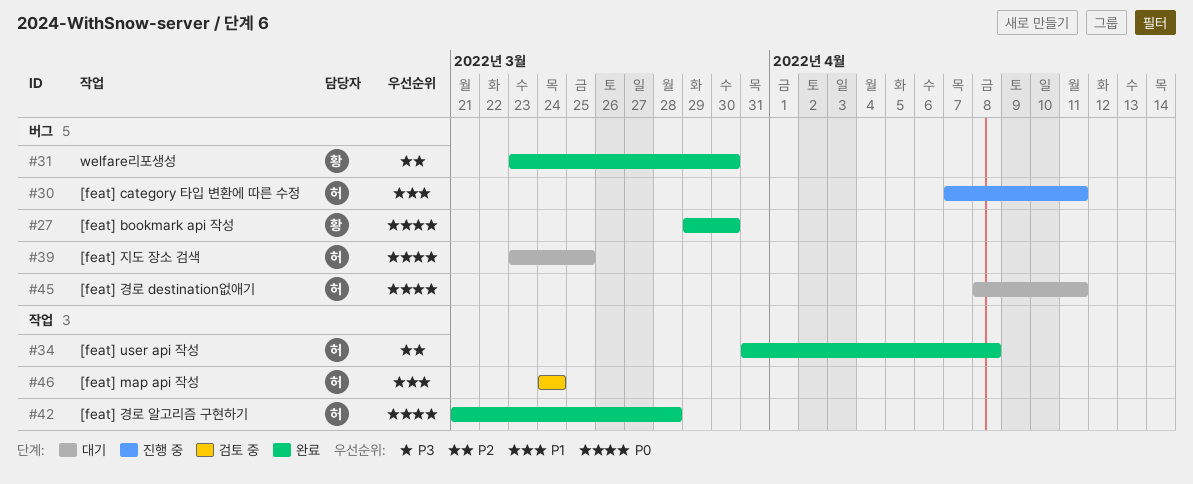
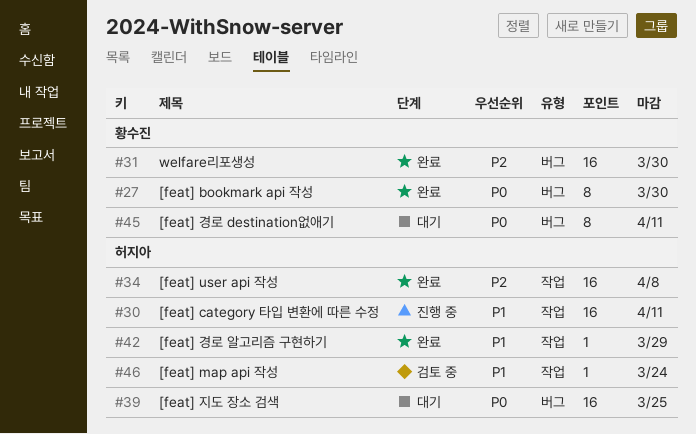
#30, label: 버그 -> 작업
#42, priority: P0 -> P1
#42, due: Mar 28 -> Mar 29
#45, owner: 허지아 -> 황수진

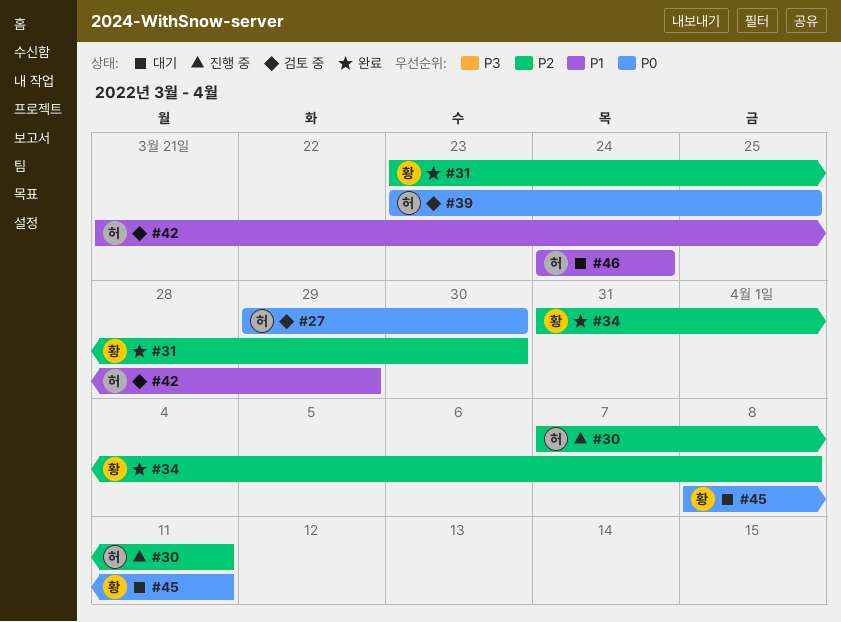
#27, status: 완료 -> 검토 중
#27, owner: 황수진 -> 허지아
#30, priority: P1 -> P2
#34, owner: 허지아 -> 황수진
#39, status: 대기 -> 검토 중
#42, status: 완료 -> 검토 중
#46, status: 검토 중 -> 대기

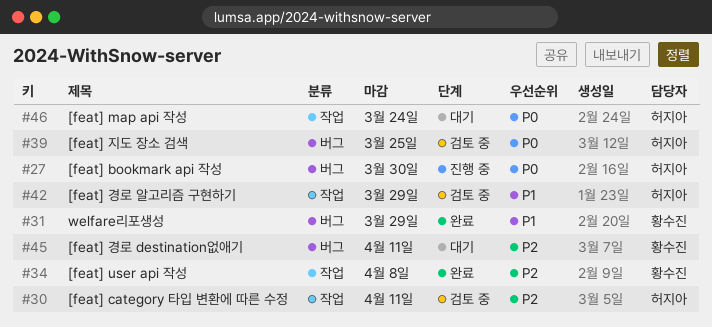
#27, status: 검토 중 -> 진행 중
#30, status: 진행 중 -> 검토 중
#31, priority: P2 -> P1
#31, due: Mar 30 -> Mar 29
#45, priority: P0 -> P2
#46, priority: P1 -> P0

